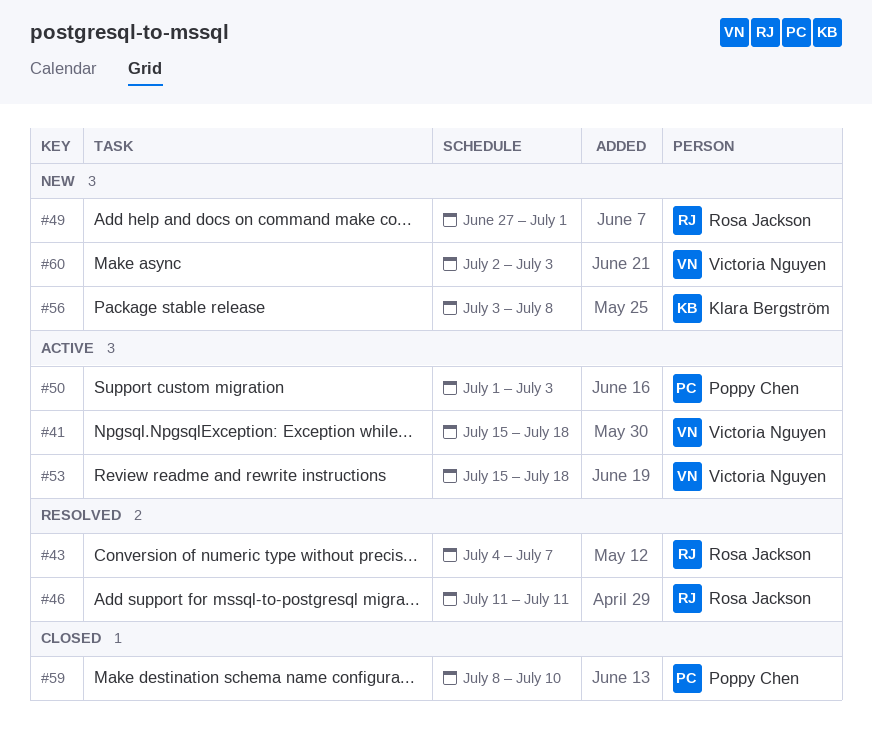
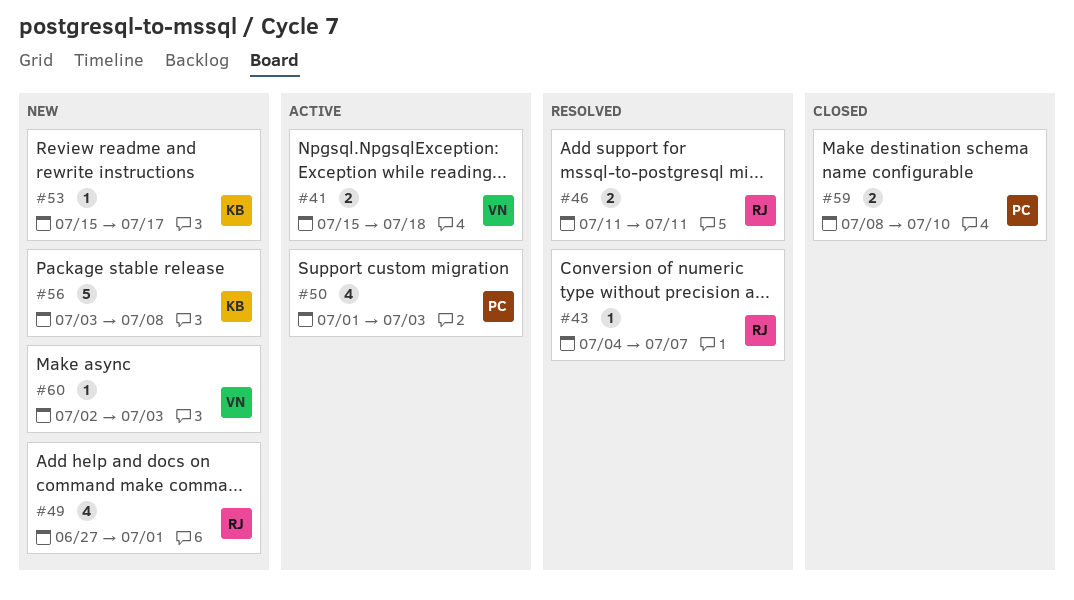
#53, status: Active -> New
#53, owner: Victoria Nguyen -> Klara Bergström
#53, due: Jul 18 -> Jul 17

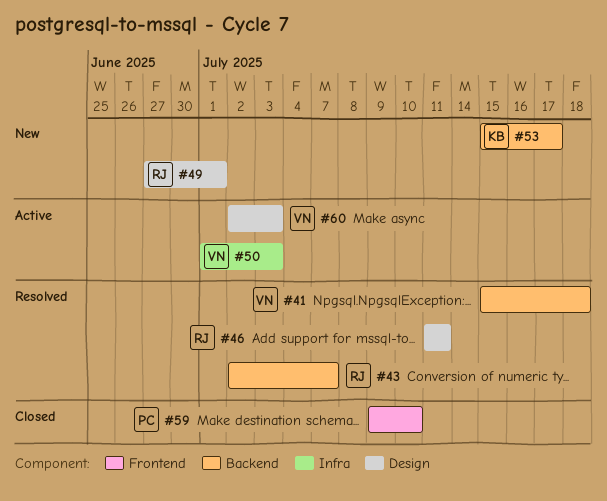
#41, status: Active -> Resolved
#43, start: Jul 4 -> Jul 2
#50, owner: PC -> VN
#56: present -> none
#59, start: Jul 8 -> Jul 9
#60, status: New -> Active

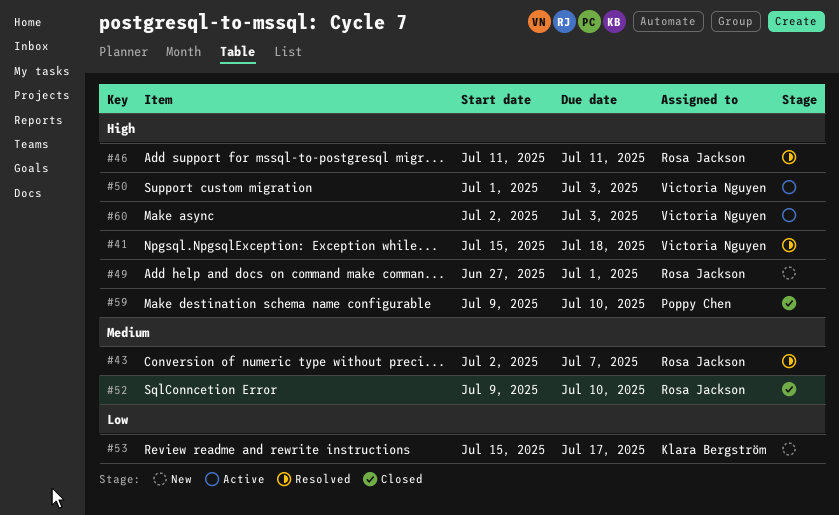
#52: none -> present

